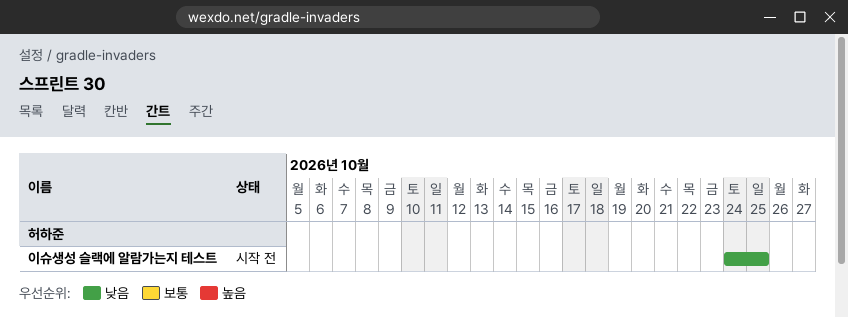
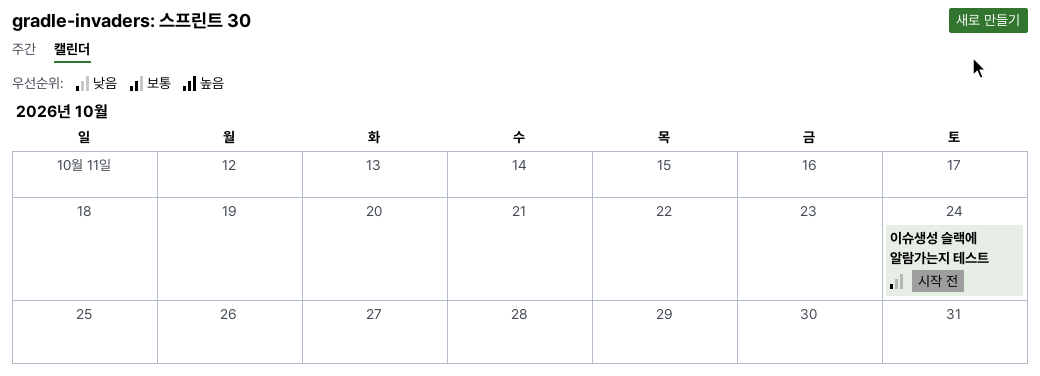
이슈생성 슬랙에 알람가는지 테스트, due: Oct 25 -> Oct 24

